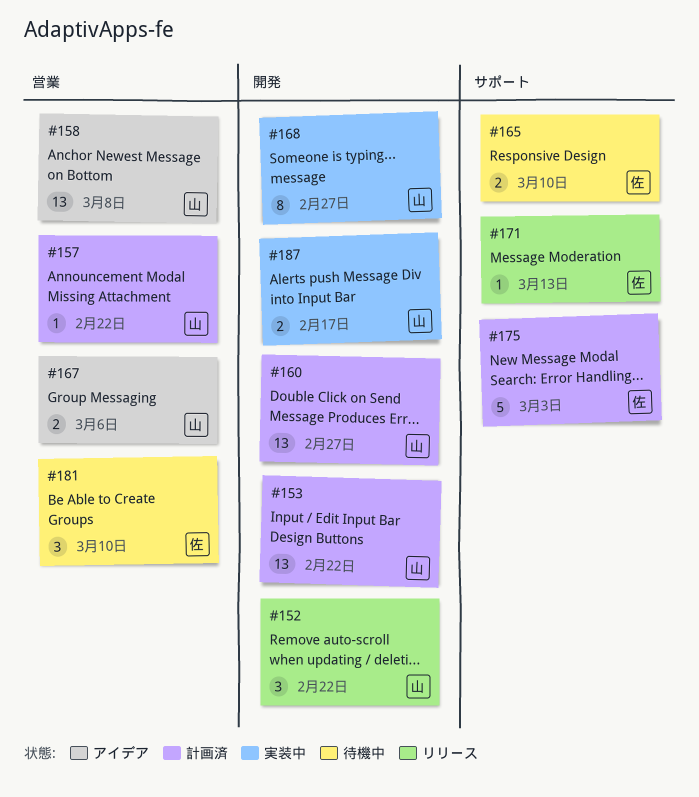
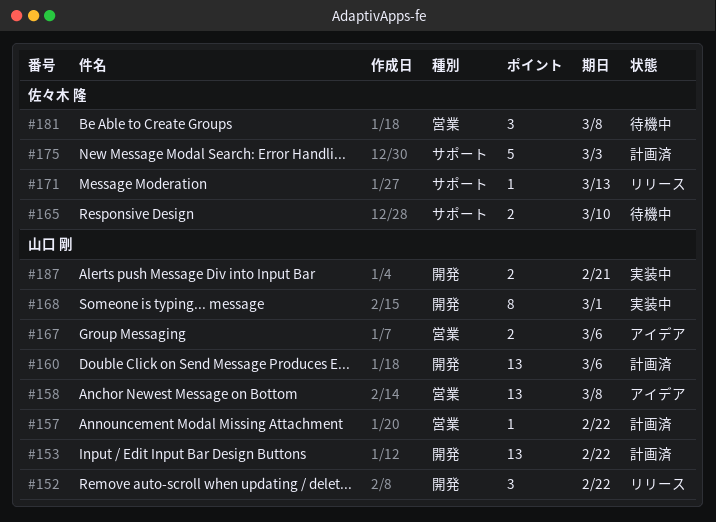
#160, due: Feb 27 -> Mar 6
#168, due: Feb 27 -> Mar 1
#181, due: Mar 10 -> Mar 8
#187, due: Feb 17 -> Feb 21

